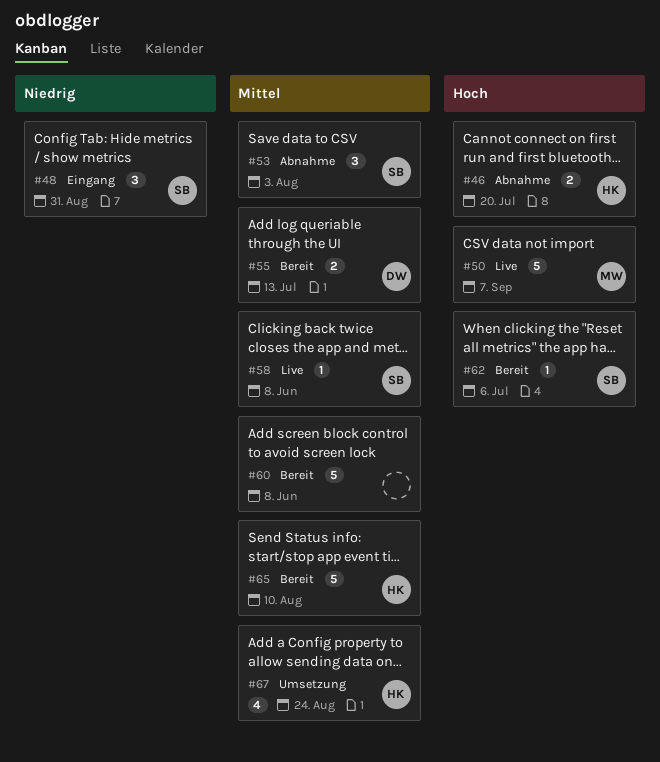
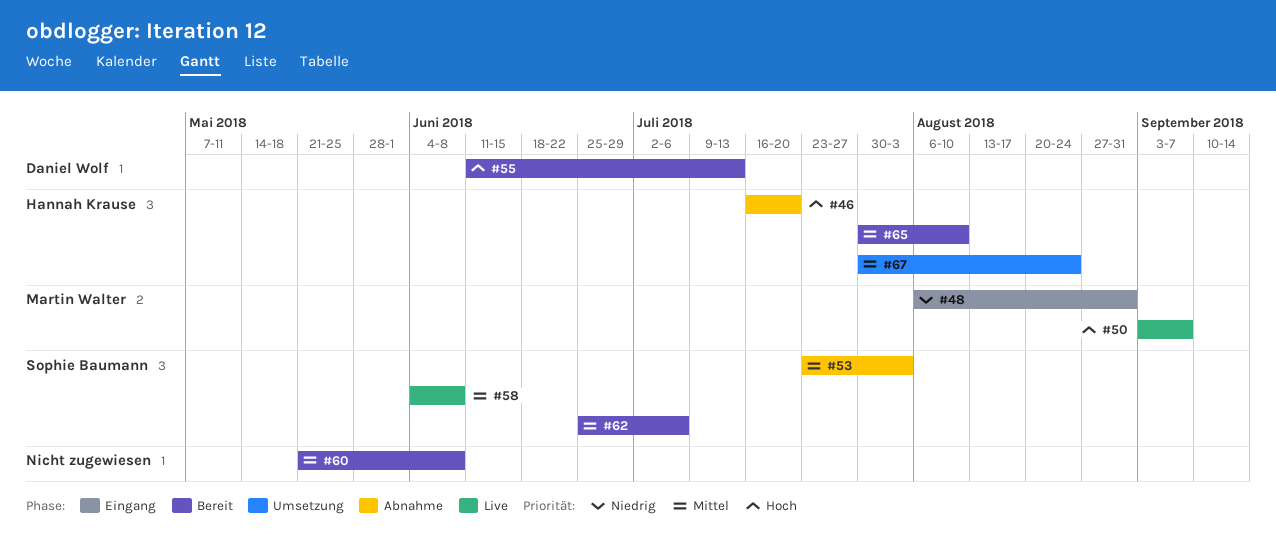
#48, owner: Sophie Baumann -> Martin Walter
#55, priority: Mittel -> Hoch
#62, priority: Hoch -> Mittel

